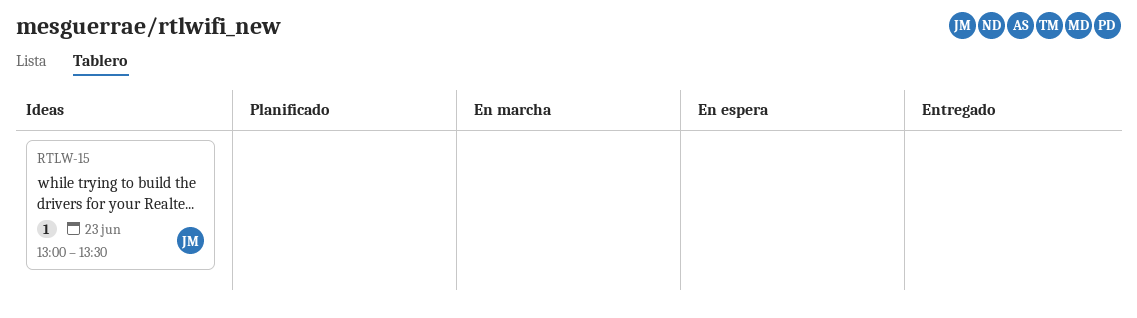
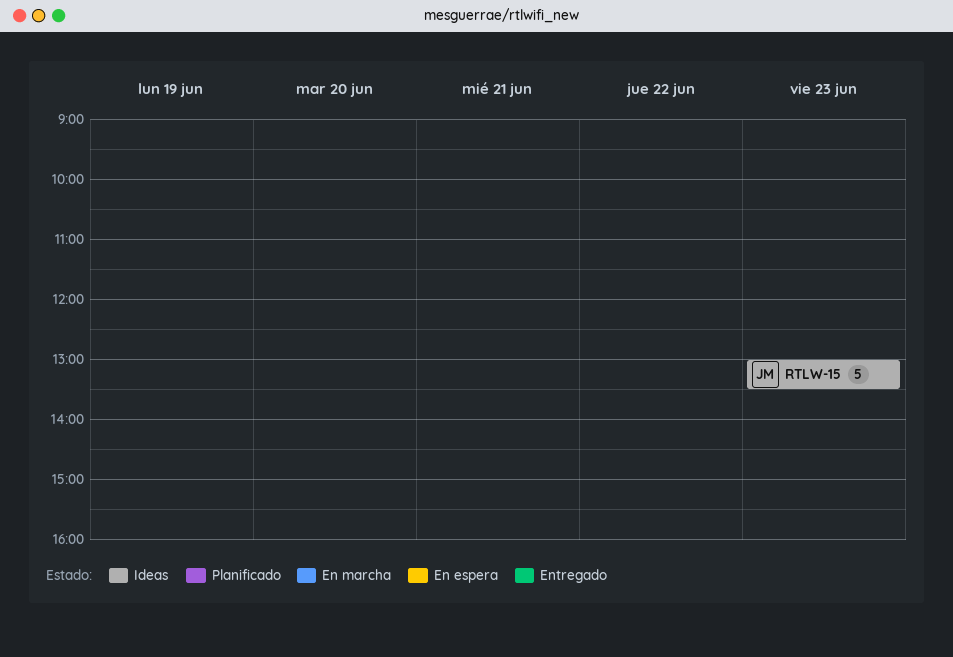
RTLW-15, estimate: 1 -> 5

